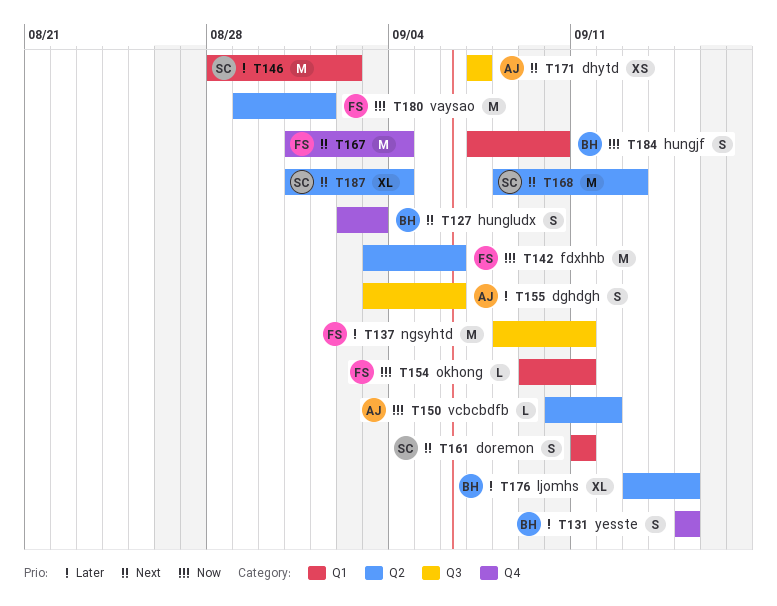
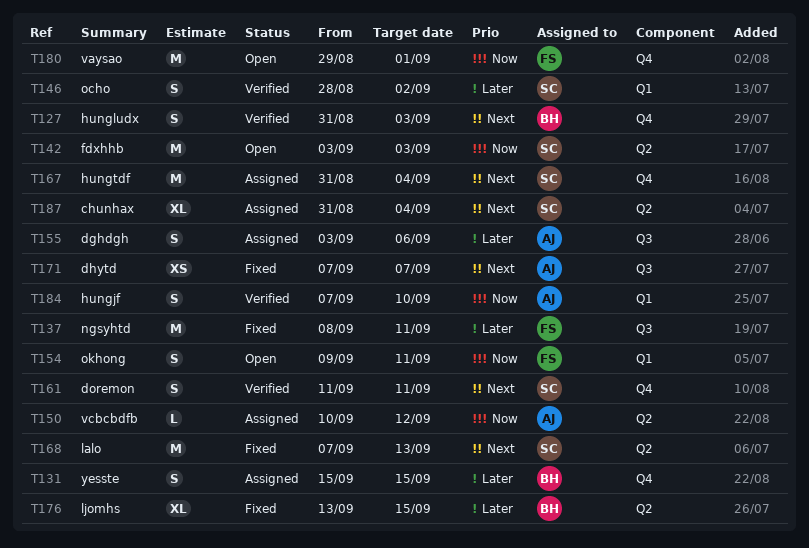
T127, start: Sep 2 -> Aug 31
T142, owner: FS -> SC
T142, due: Sep 6 -> Sep 3
T146, estimate: M -> S
T154, estimate: L -> S
T161, label: Q1 -> Q4
T167, owner: FS -> SC
T168, start: Sep 8 -> Sep 7
T180, label: Q2 -> Q4
T184, owner: BH -> AJ

